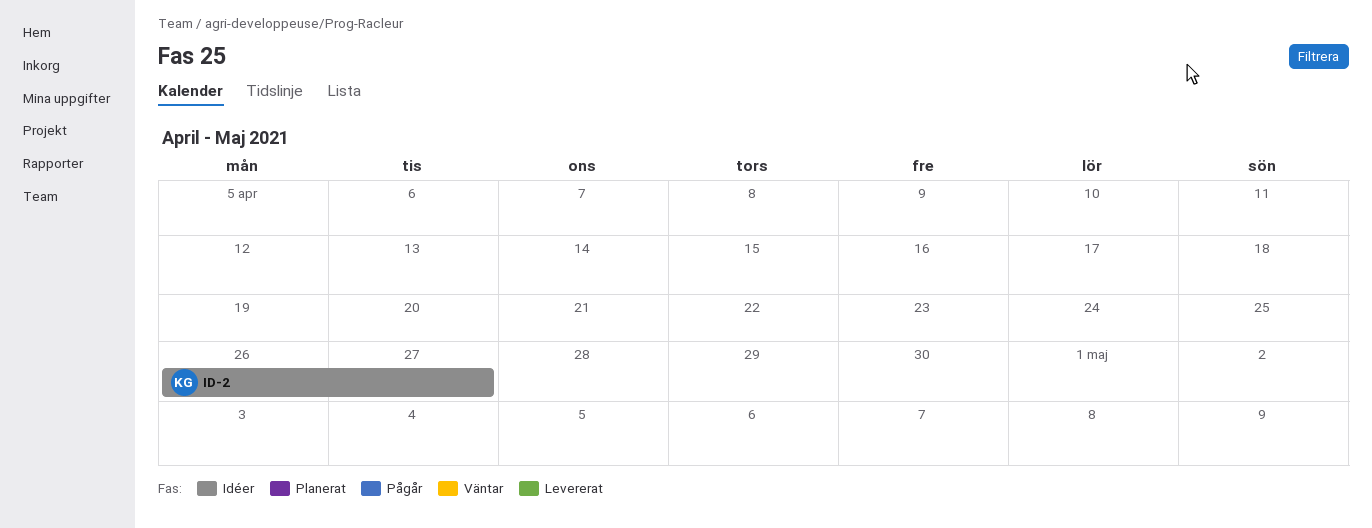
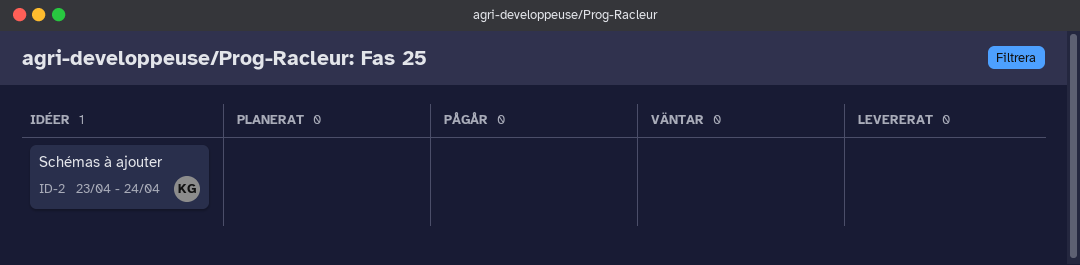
ID-2, start: Apr 26 -> Apr 23
ID-2, due: Apr 27 -> Apr 24

